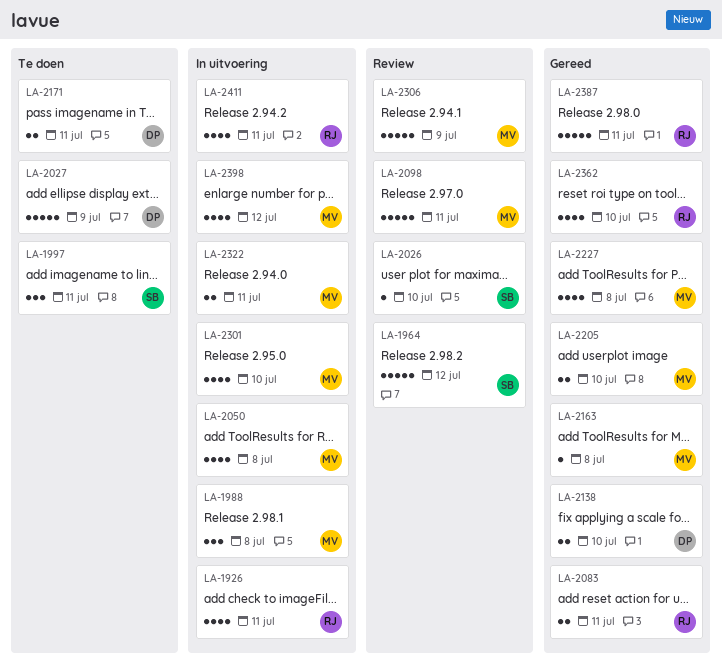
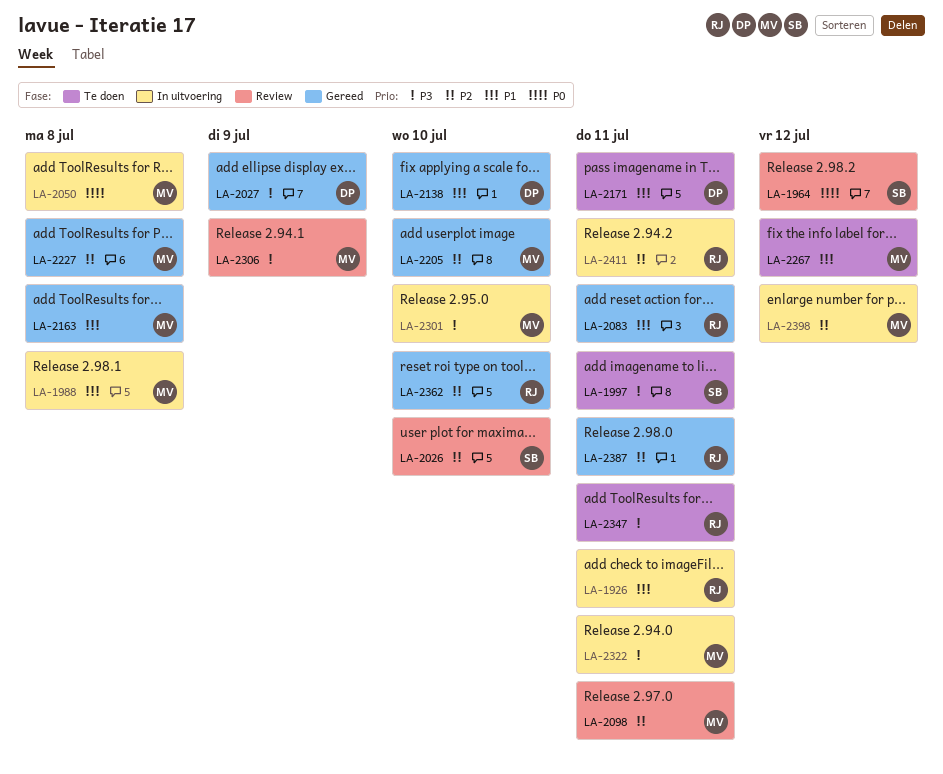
LA-2027, status: Te doen -> Gereed
LA-2267: none -> present
LA-2347: none -> present

